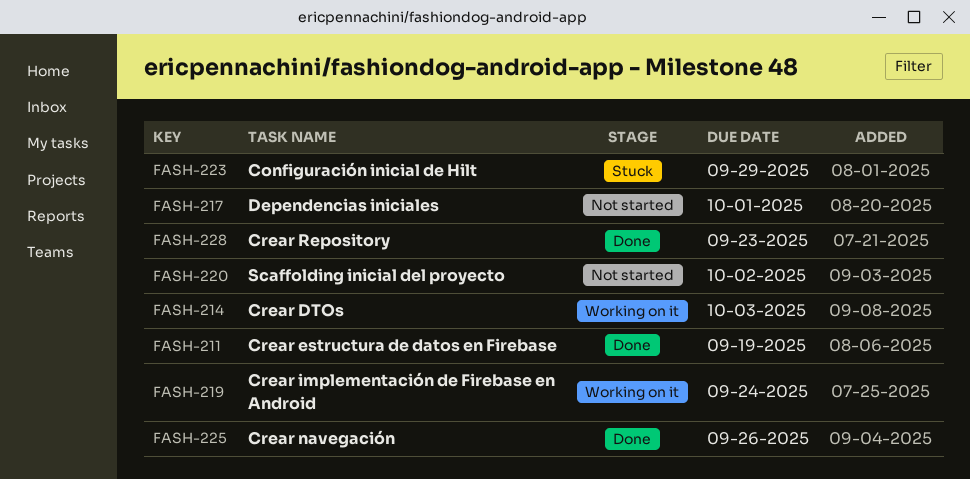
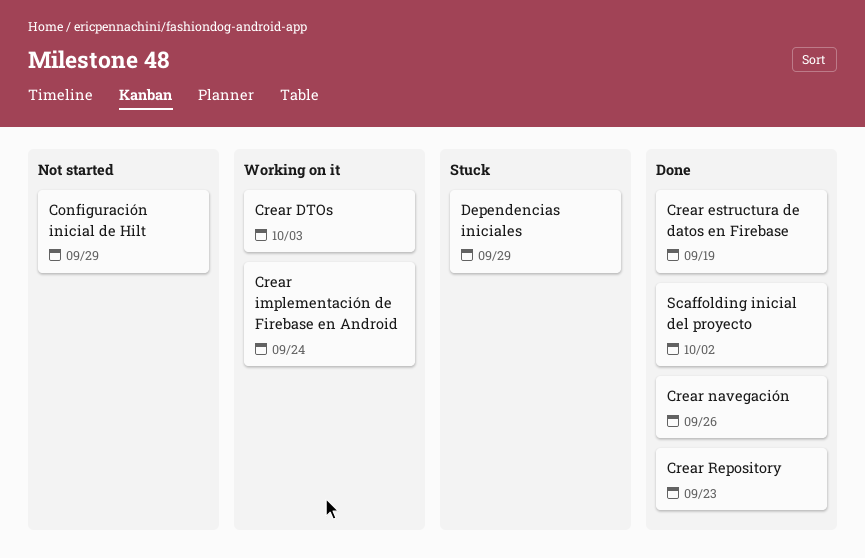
Configuración inicial de Hilt, status: Stuck -> Not started
Dependencias iniciales, status: Not started -> Stuck
Dependencias iniciales, due: Oct 1 -> Sep 29
Scaffolding inicial del proyecto, status: Not started -> Done

